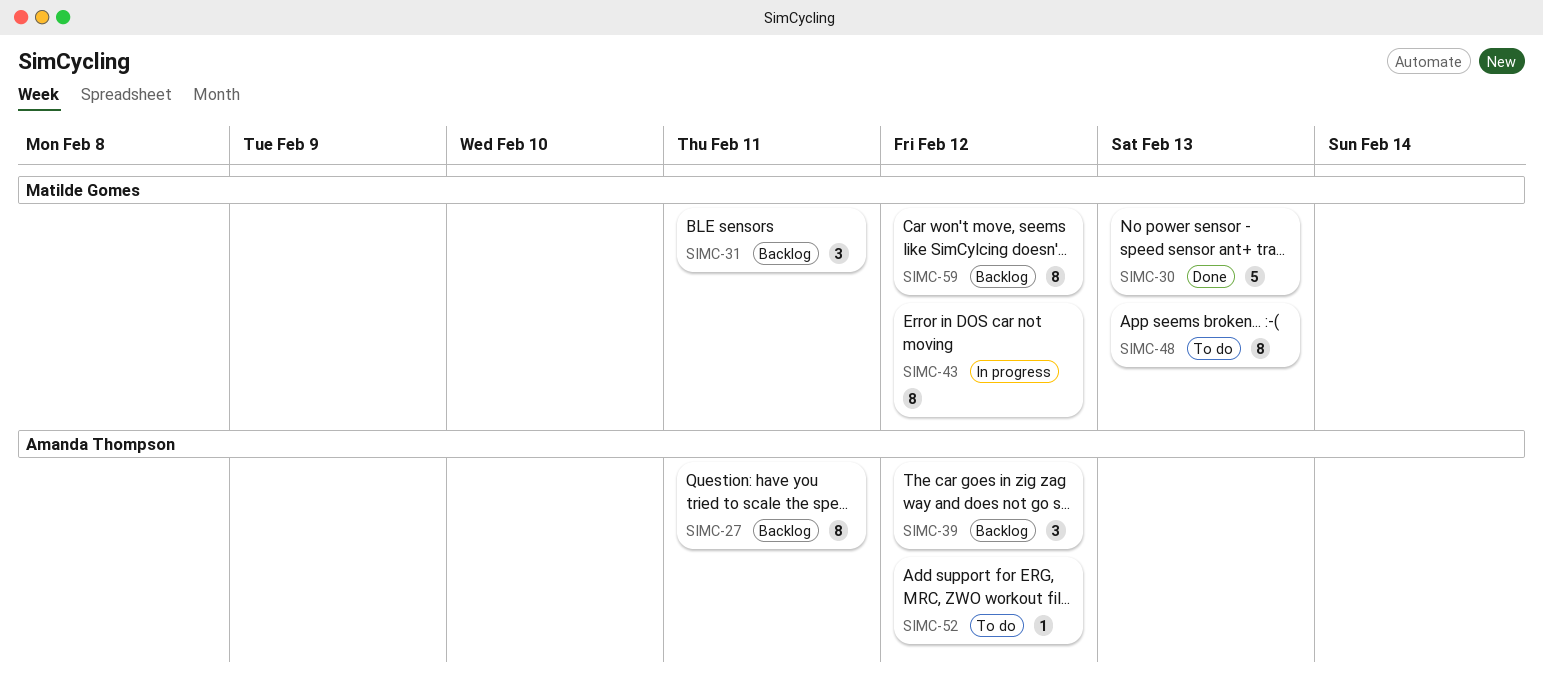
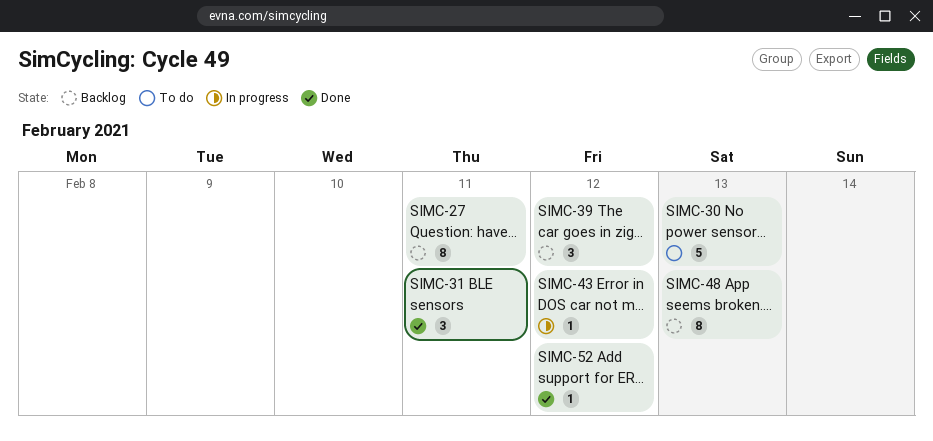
SIMC-30, status: Done -> To do
SIMC-31, status: Backlog -> Done
SIMC-43, estimate: 8 -> 1
SIMC-48, status: To do -> Backlog
SIMC-52, status: To do -> Done
SIMC-59: present -> none

